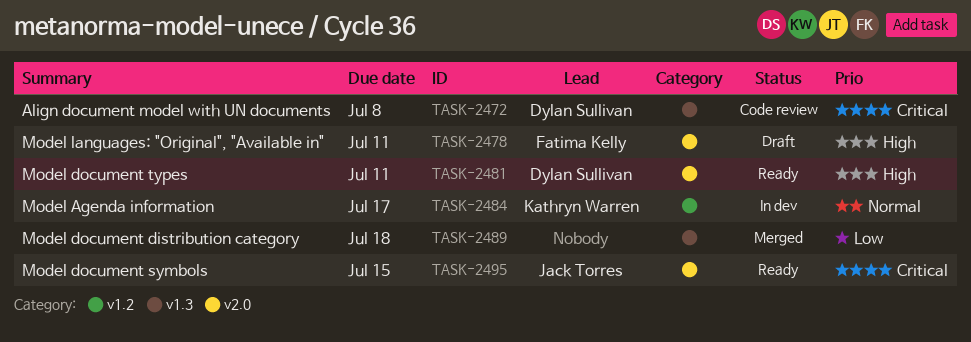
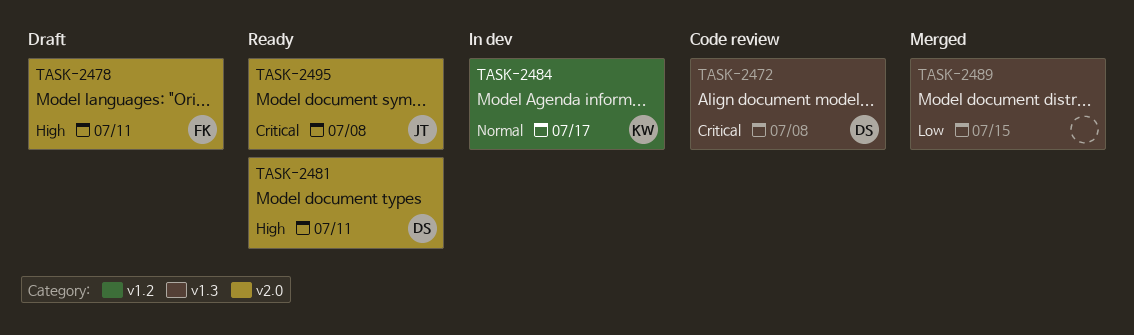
TASK-2489, due: Jul 18 -> Jul 15
TASK-2495, due: Jul 15 -> Jul 8

